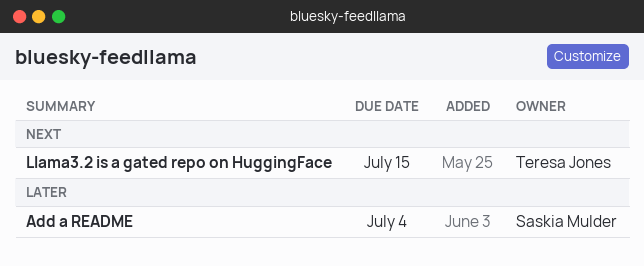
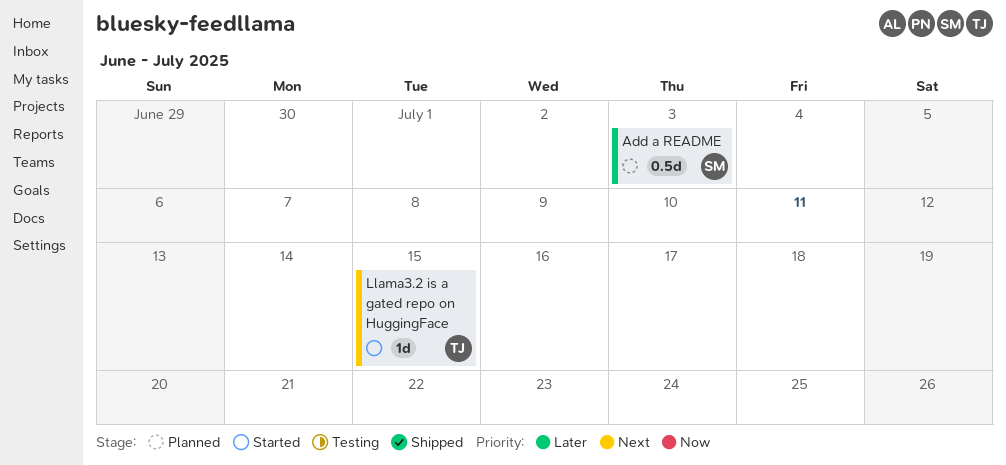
Add a README, due: Jul 4 -> Jul 3

